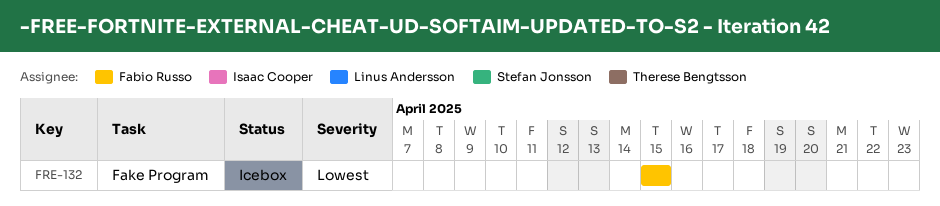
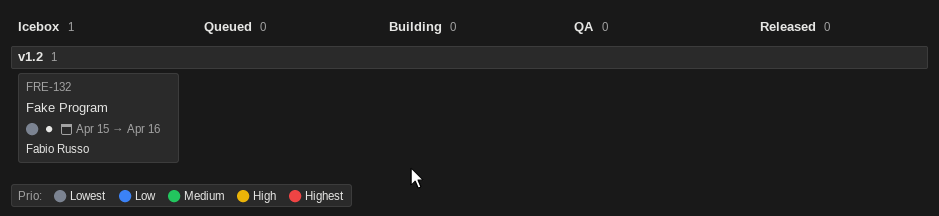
FRE-132, due: Apr 15 -> Apr 16

